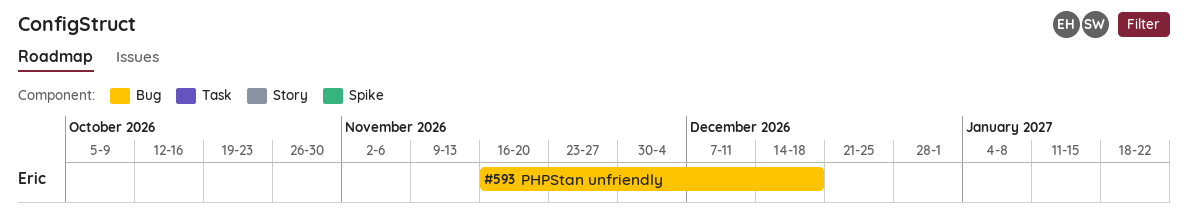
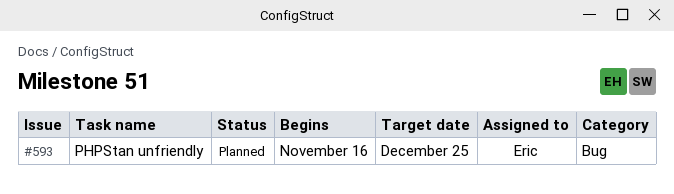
#593, due: Dec 18 -> Dec 25

